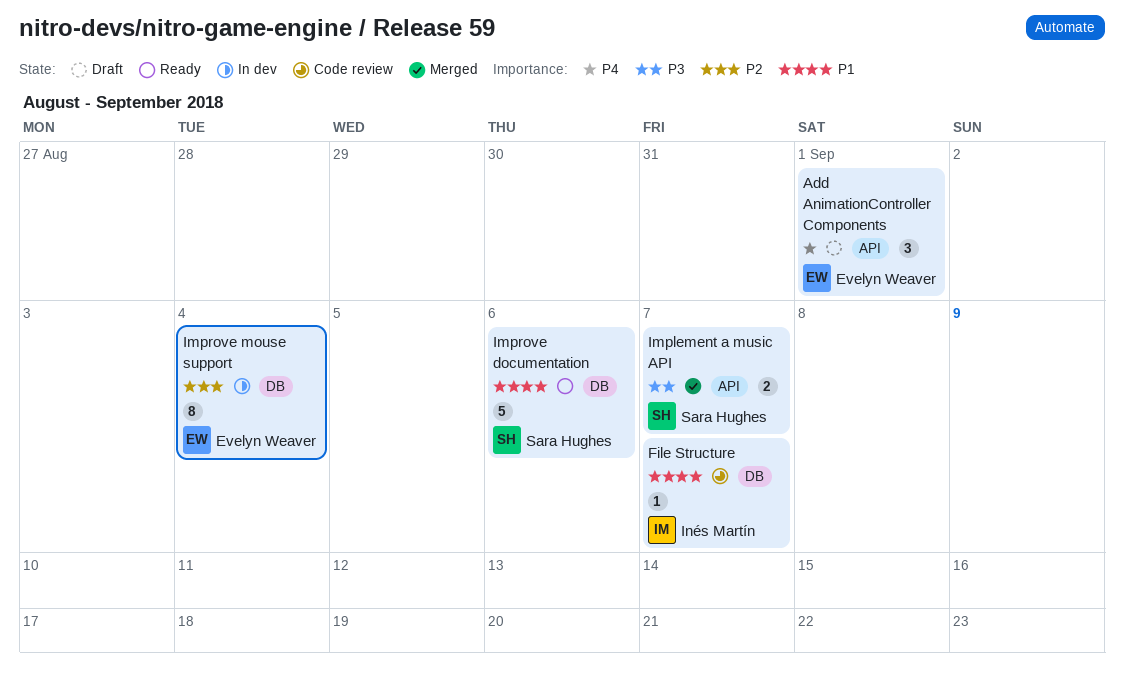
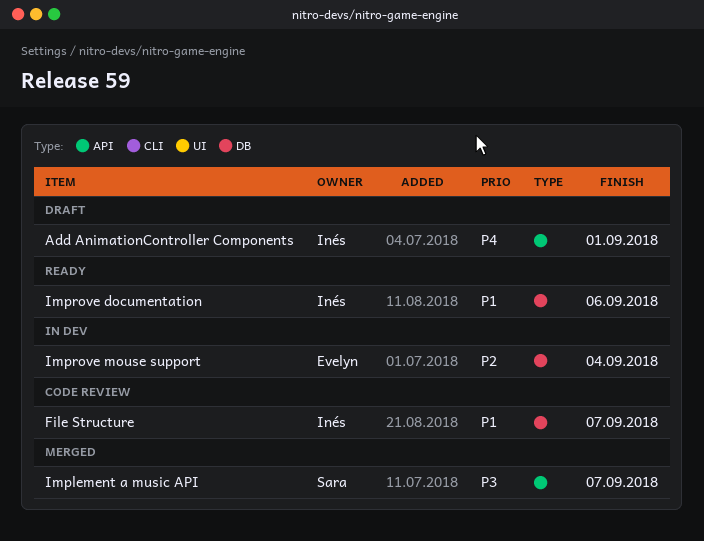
Add AnimationController Components, owner: Evelyn Weaver -> Inés Martín
Improve documentation, owner: Sara Hughes -> Inés Martín

